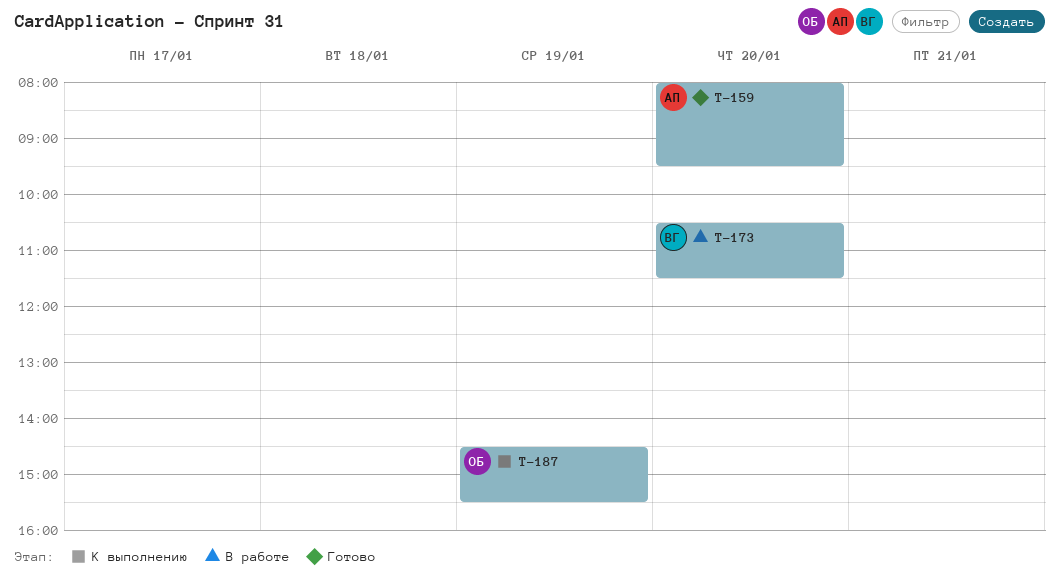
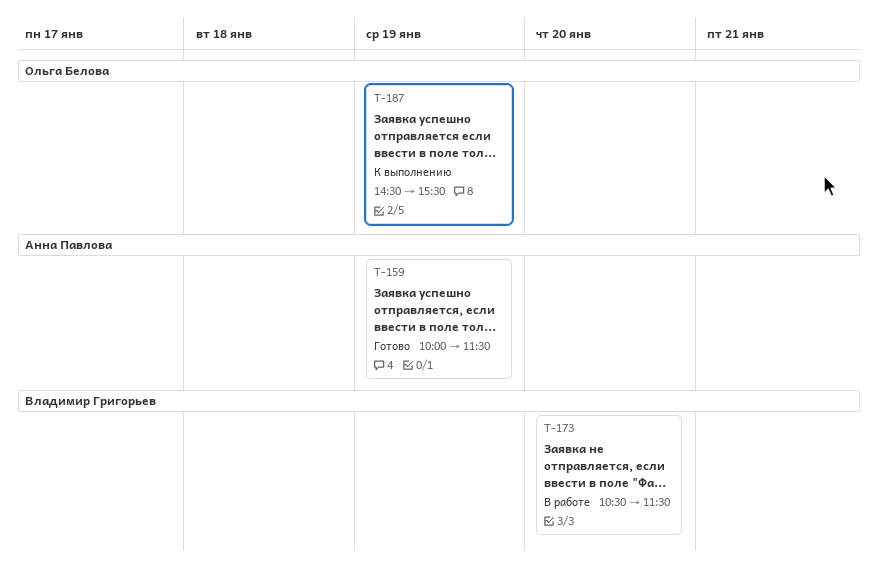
T-159, day: Jan 20 -> Jan 19
T-159, begins: 08:00 -> 10:00
T-159, ends: 09:30 -> 11:30

